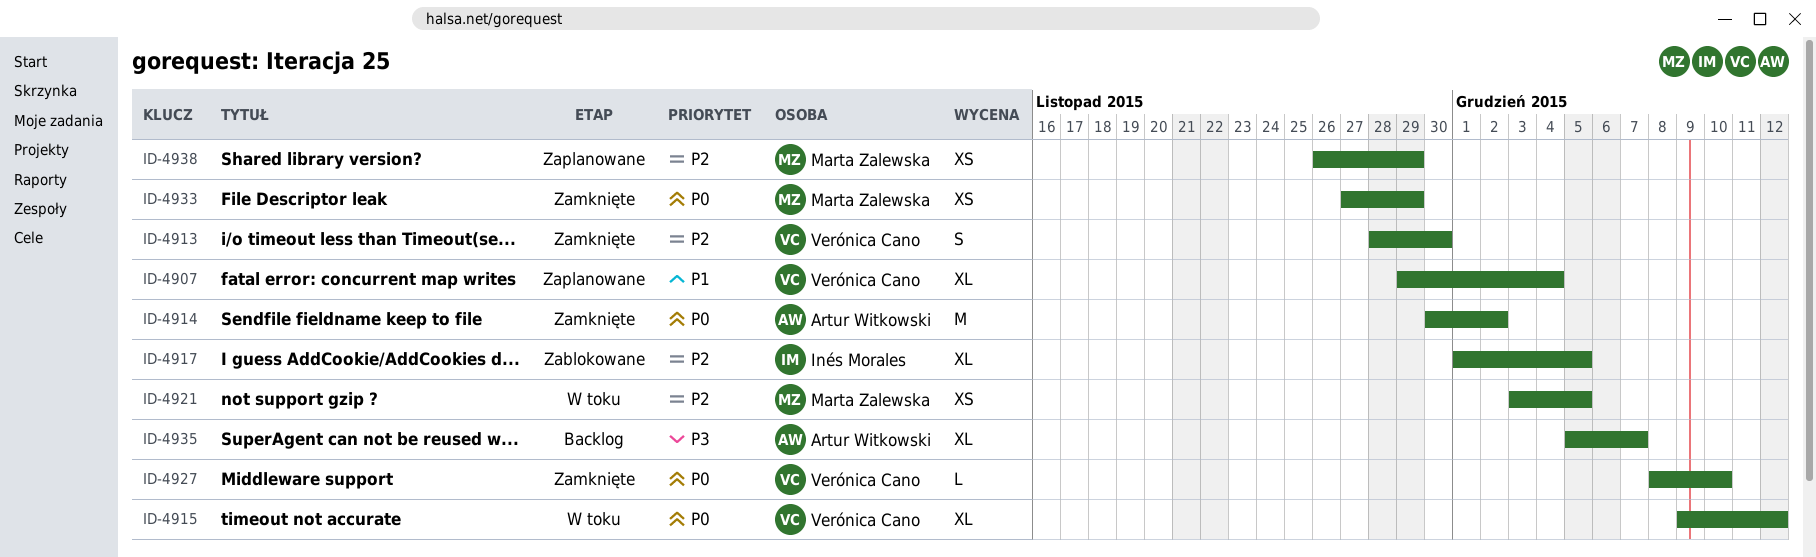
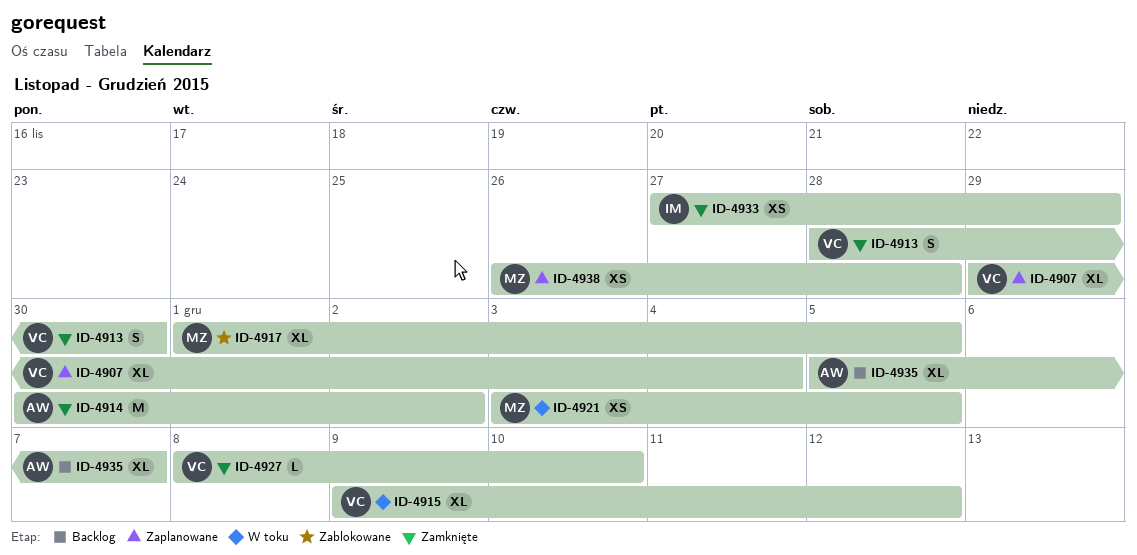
ID-4917, owner: Inés Morales -> Marta Zalewska
ID-4933, owner: Marta Zalewska -> Inés Morales
ID-4938, due: Nov 29 -> Nov 28

